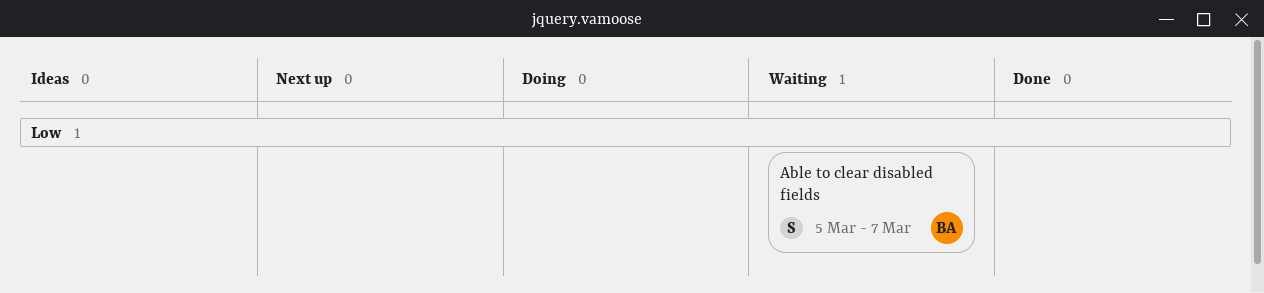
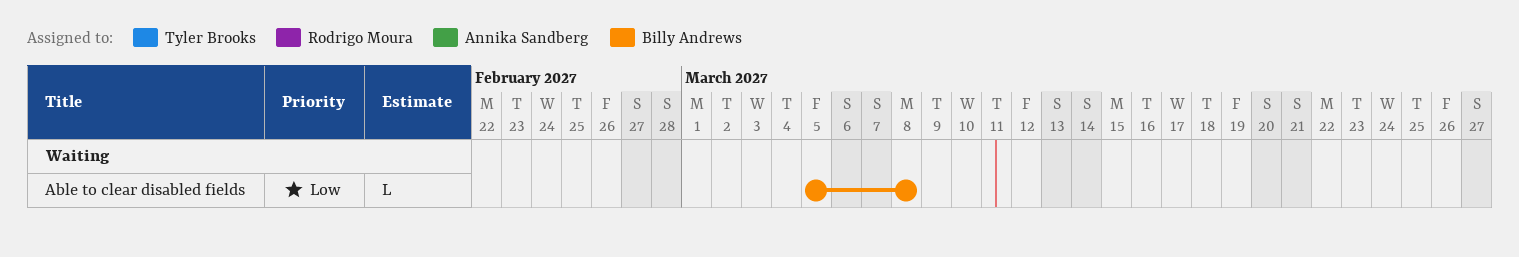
Able to clear disabled fields, estimate: S -> L
Able to clear disabled fields, due: Mar 7 -> Mar 8

